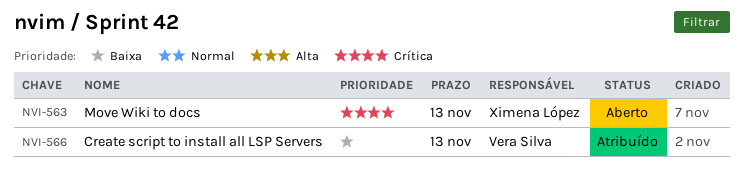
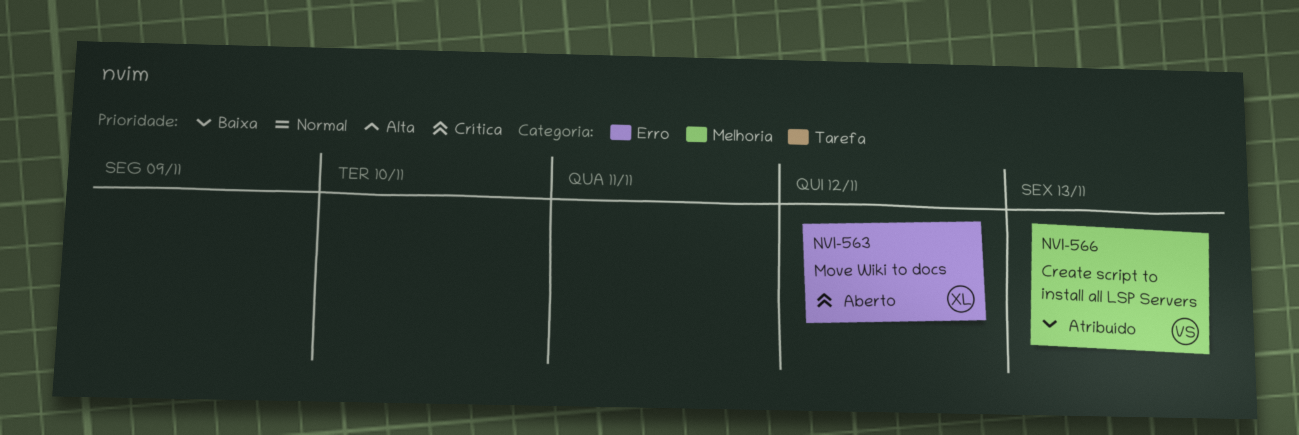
NVI-563, due: Nov 13 -> Nov 12

